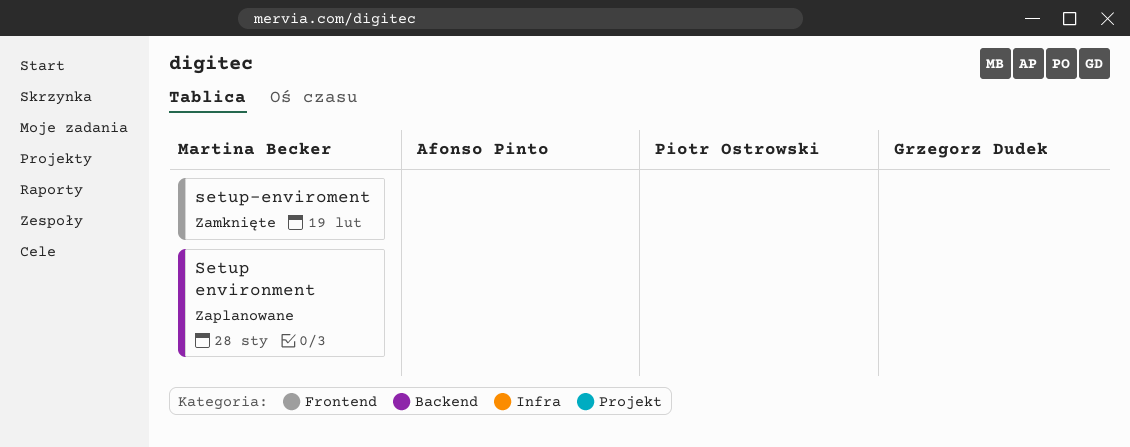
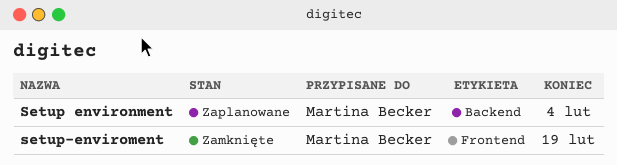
Setup environment, due: Jan 28 -> Feb 4

